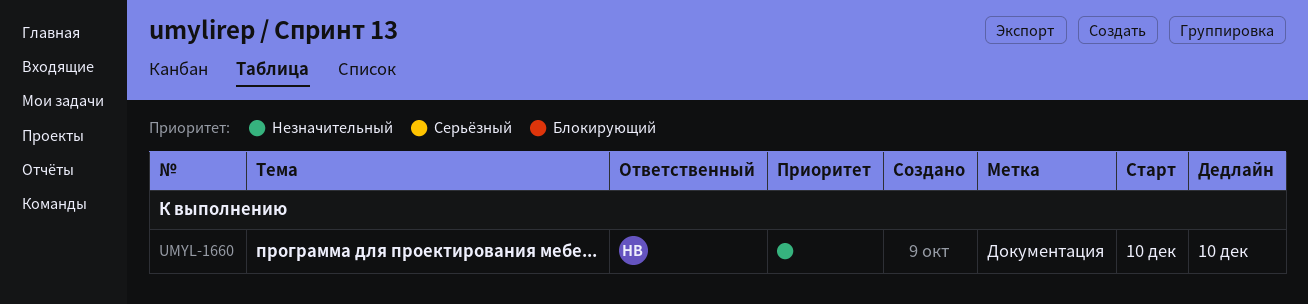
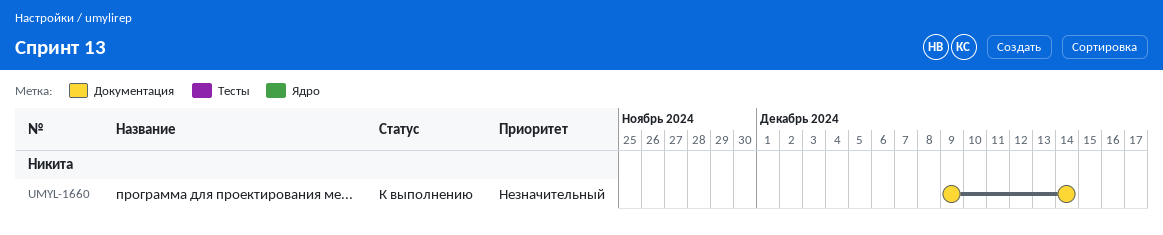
UMYL-1660, start: Dec 10 -> Dec 9
UMYL-1660, due: Dec 10 -> Dec 14

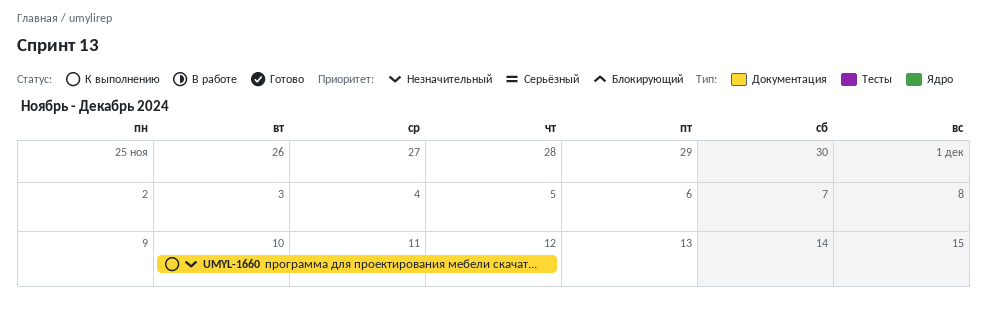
UMYL-1660, start: Dec 9 -> Dec 10
UMYL-1660, due: Dec 14 -> Dec 12

